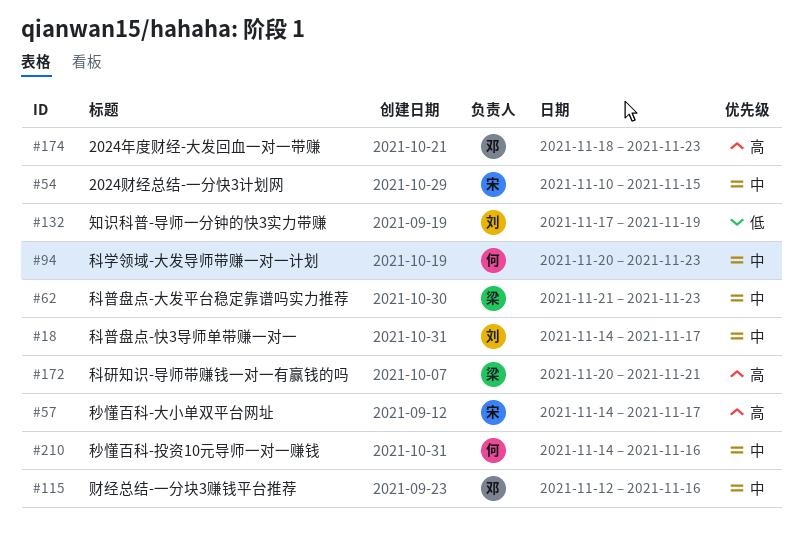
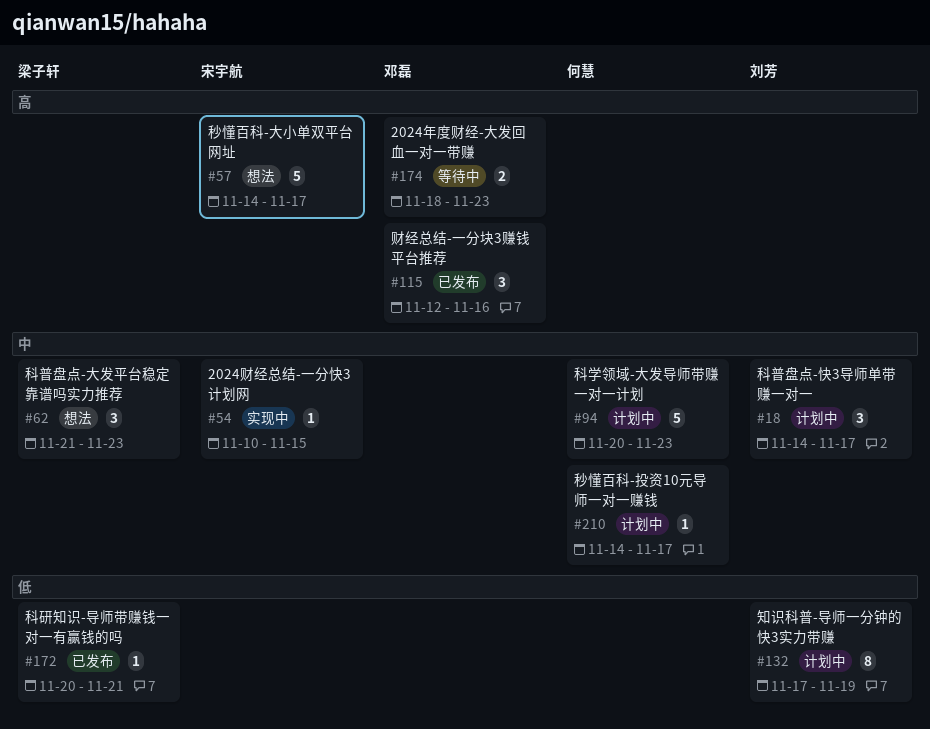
#115, priority: 中 -> 高
#172, priority: 高 -> 低
#210, due: Nov 16 -> Nov 17

